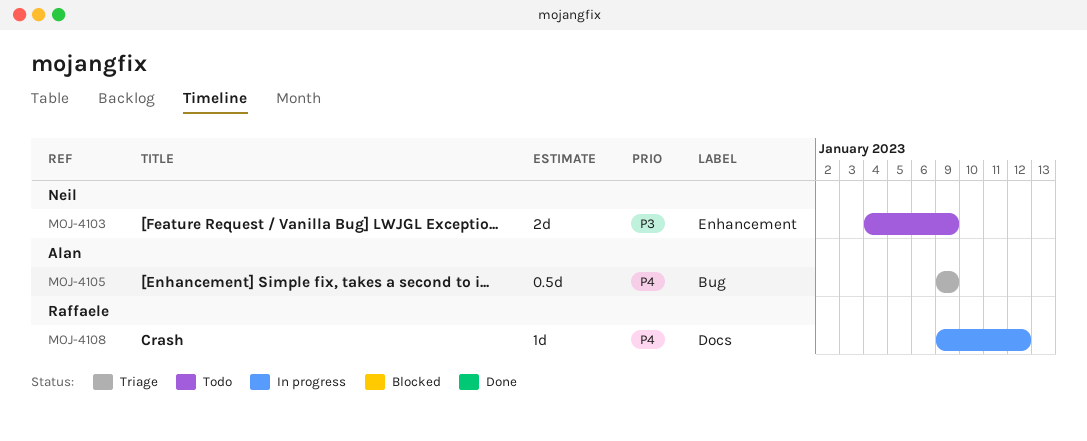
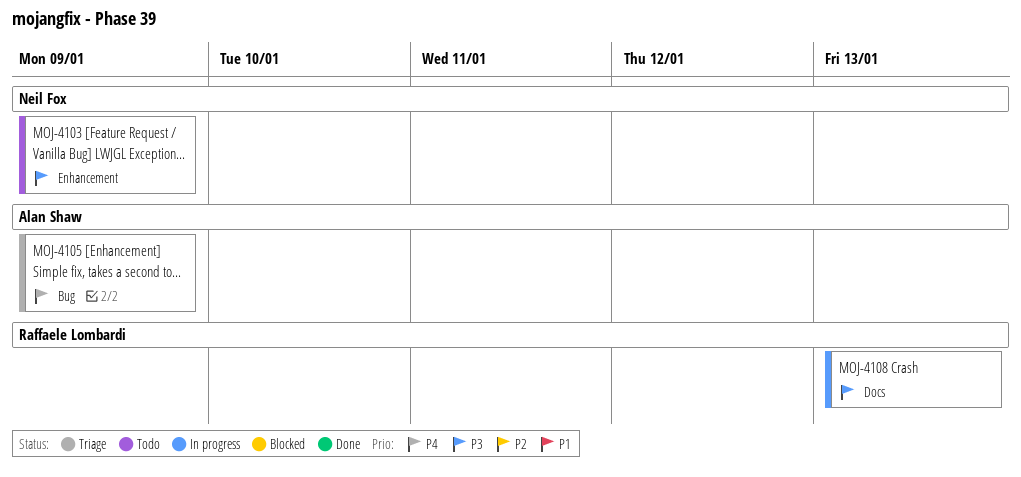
MOJ-4108, priority: P4 -> P3
MOJ-4108, due: Jan 12 -> Jan 13

